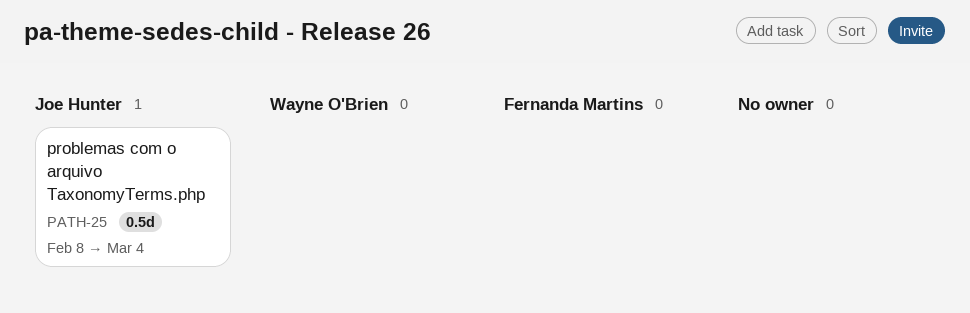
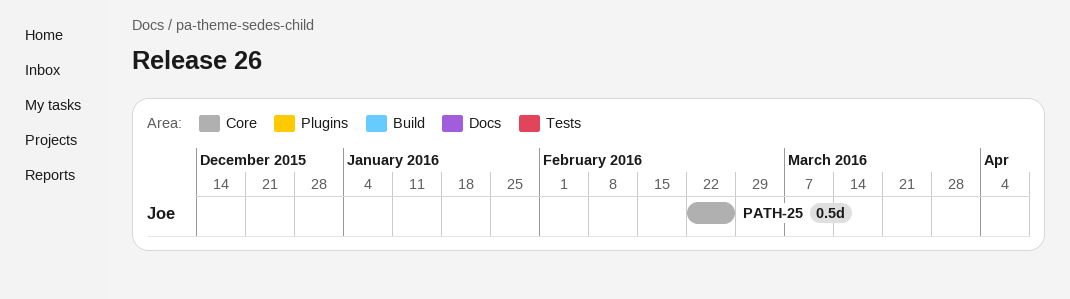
PATH-25, start: Feb 8 -> Feb 22
PATH-25, due: Mar 4 -> Feb 26

